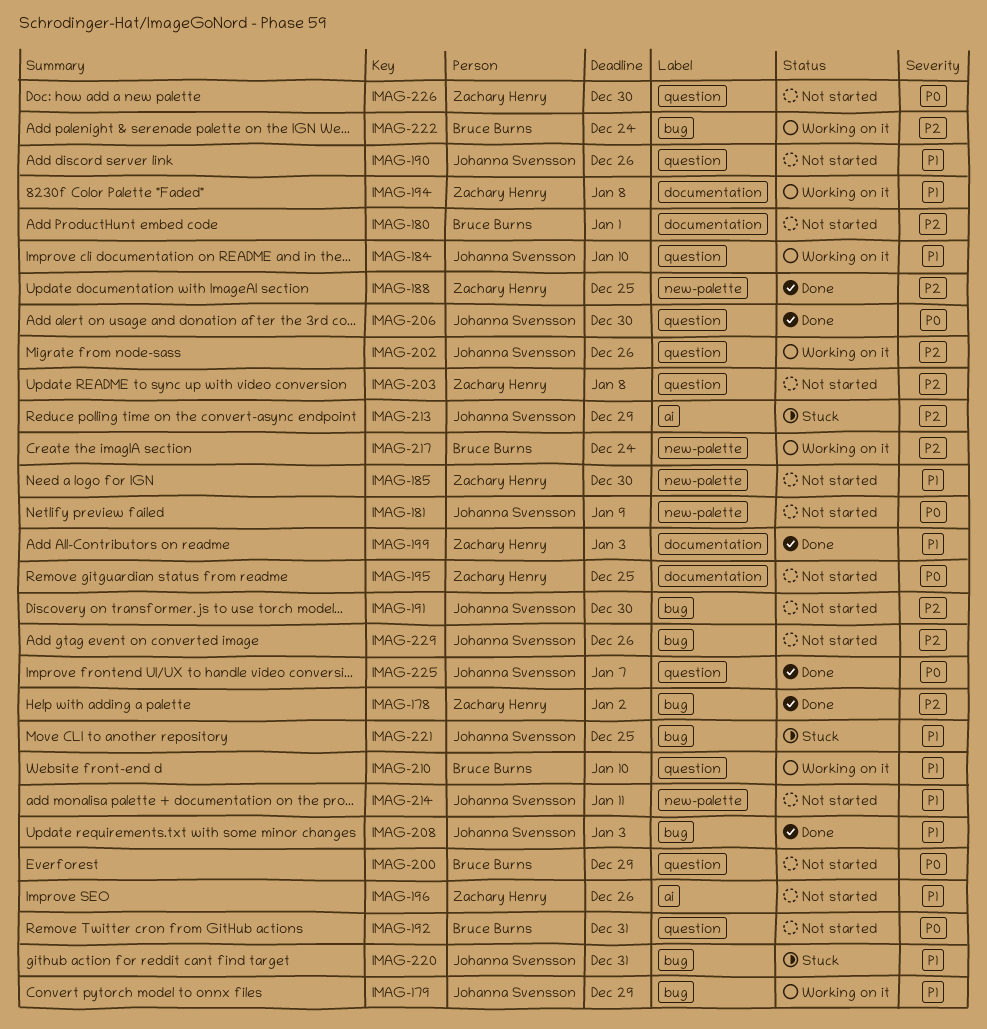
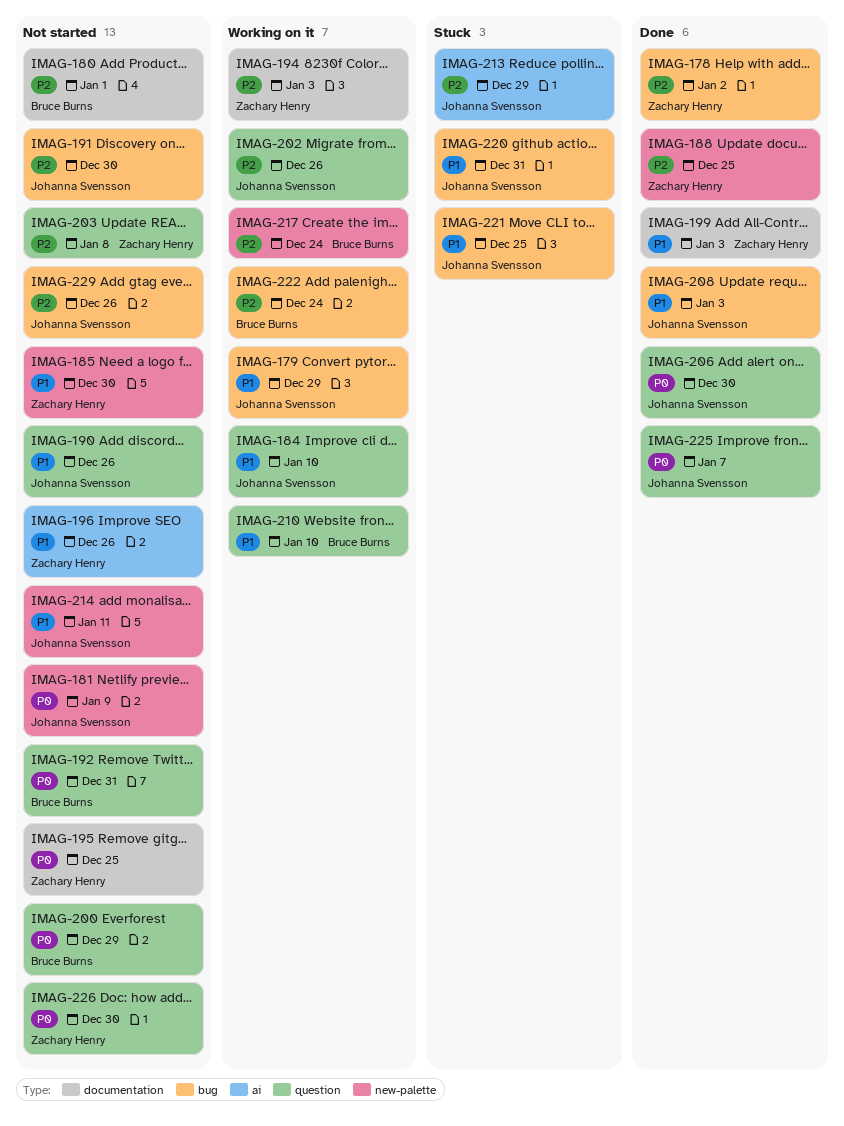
IMAG-194, priority: P1 -> P2
IMAG-194, due: Jan 8 -> Jan 3

